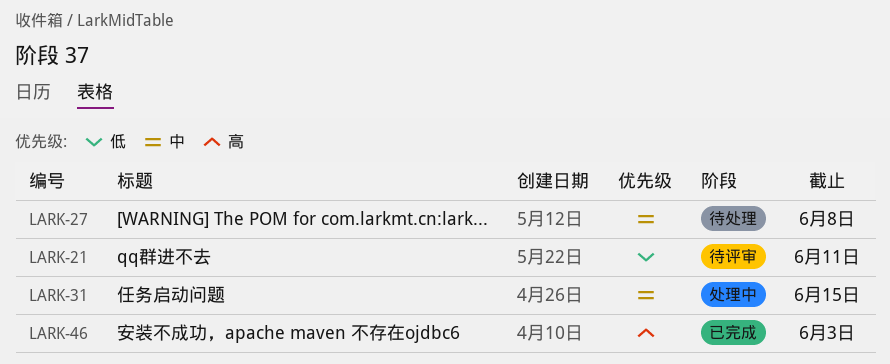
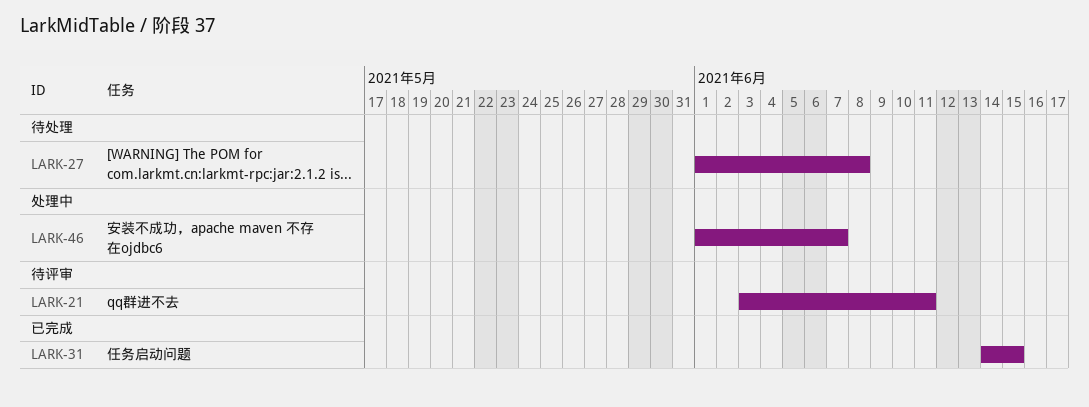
LARK-31, status: 处理中 -> 已完成
LARK-46, status: 已完成 -> 处理中
LARK-46, due: Jun 3 -> Jun 7

